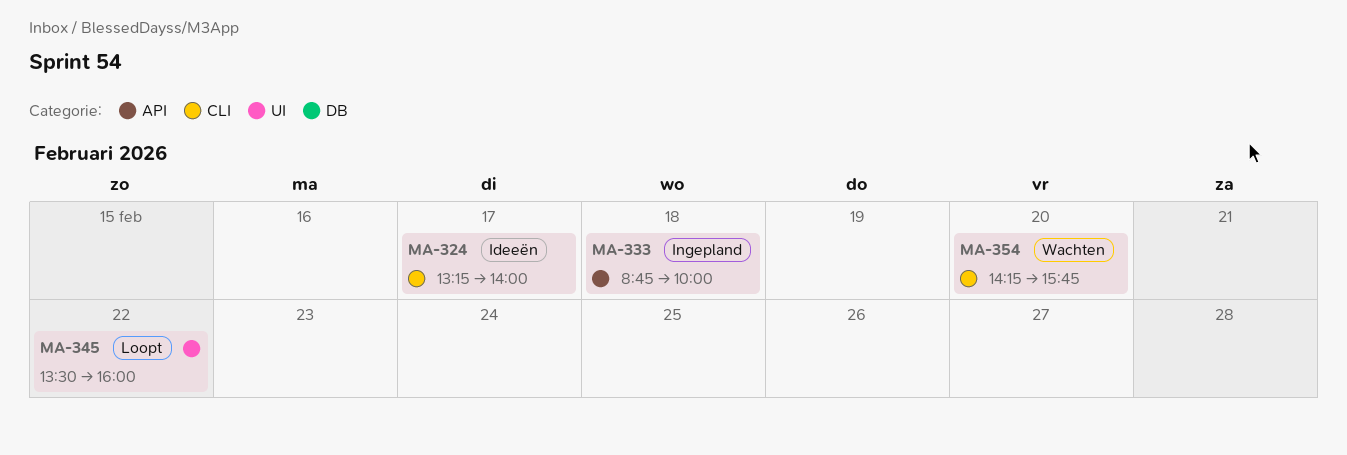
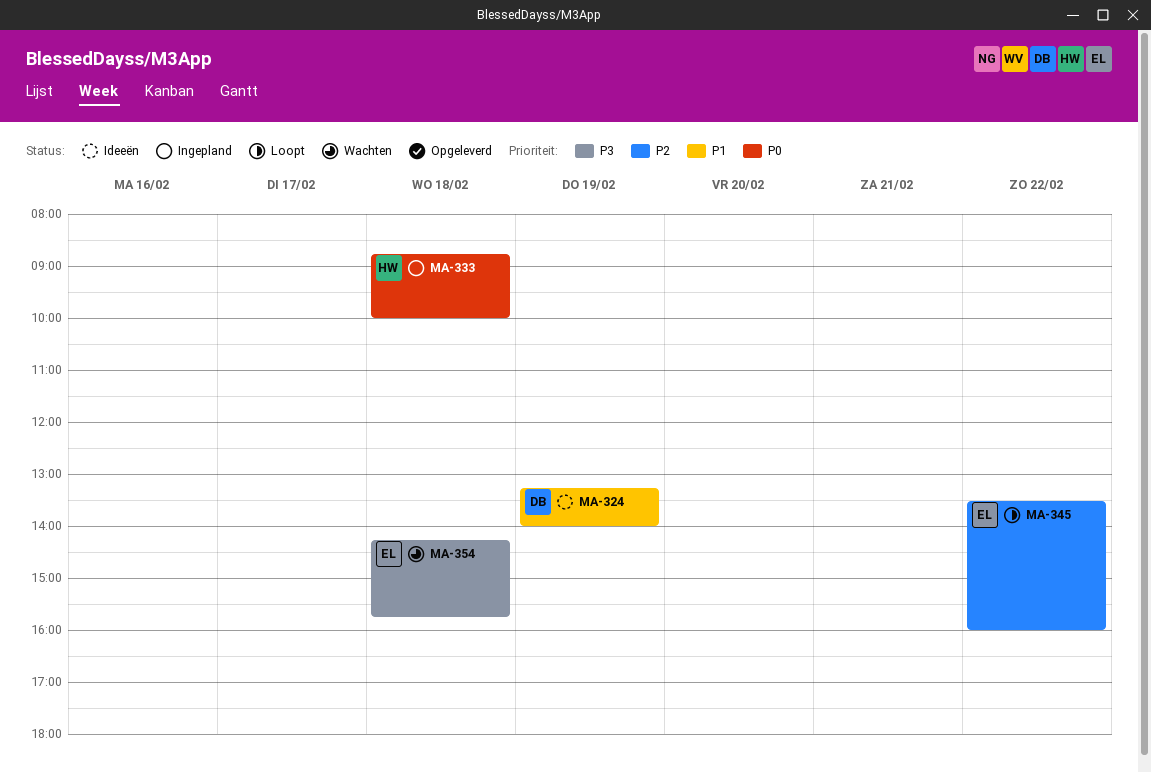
MA-324, day: Feb 17 -> Feb 19
MA-354, day: Feb 20 -> Feb 18

